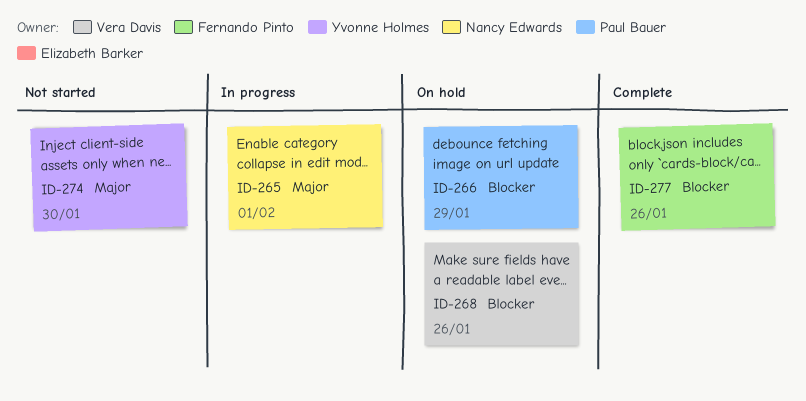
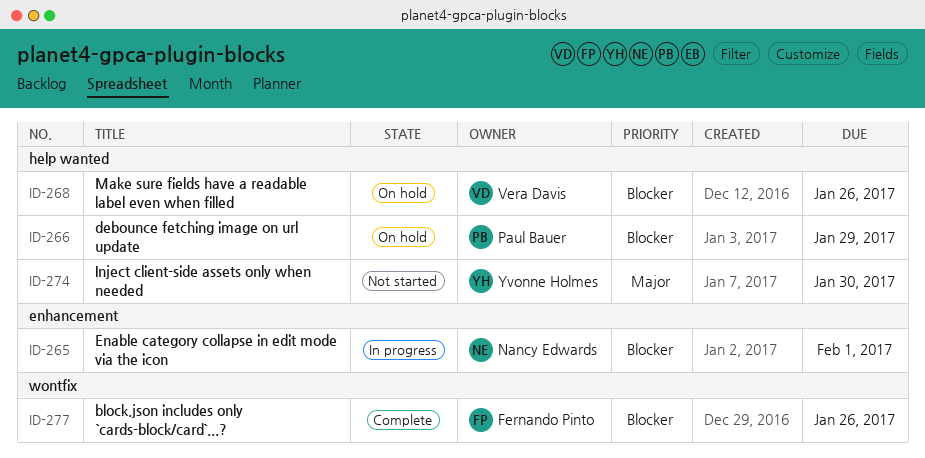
ID-265, priority: Major -> Blocker

